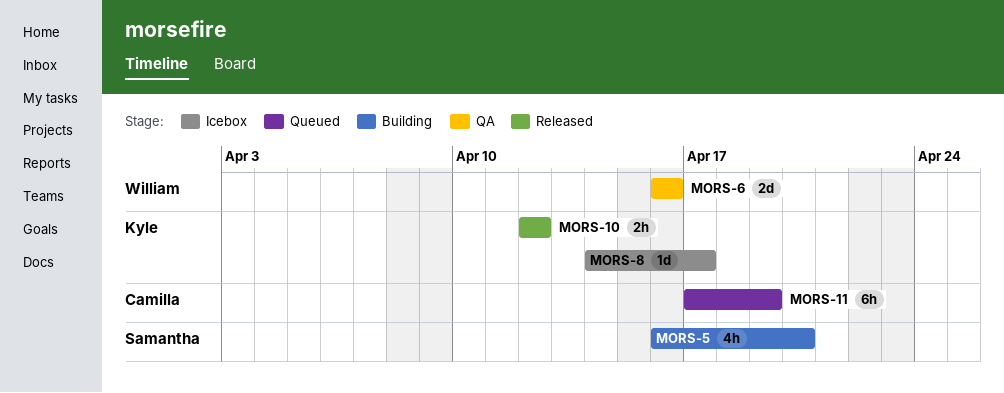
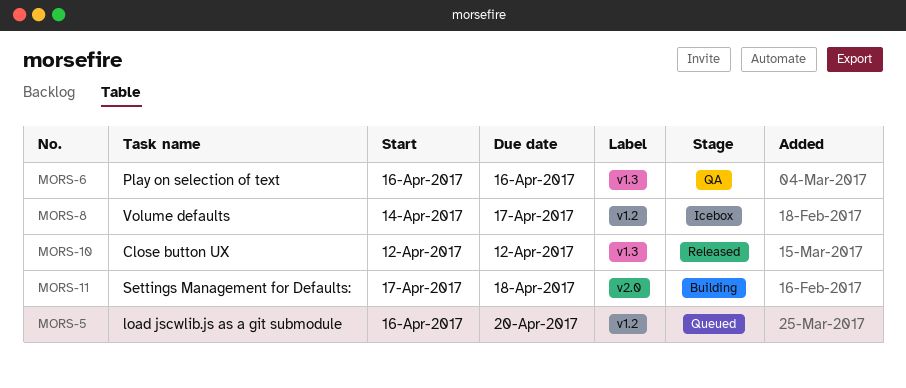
MORS-5, status: Building -> Queued
MORS-11, status: Queued -> Building
MORS-11, due: Apr 19 -> Apr 18

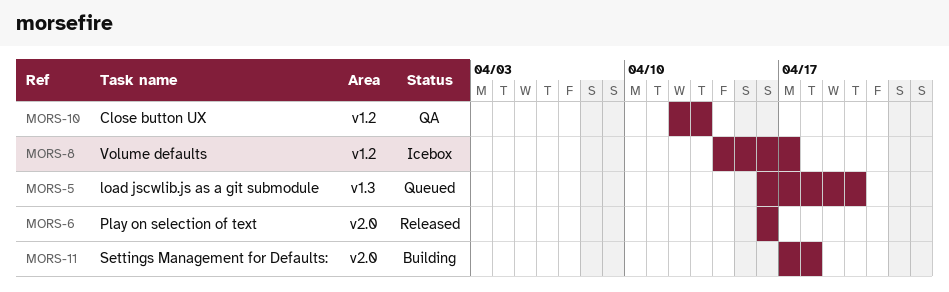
MORS-5, label: v1.2 -> v1.3
MORS-6, status: QA -> Released
MORS-6, label: v1.3 -> v2.0
MORS-10, status: Released -> QA
MORS-10, label: v1.3 -> v1.2
MORS-10, due: Apr 12 -> Apr 13

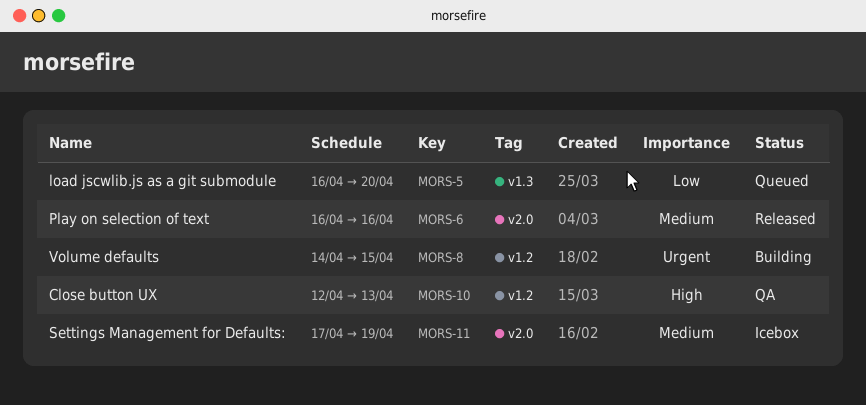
MORS-8, status: Icebox -> Building
MORS-8, due: Apr 17 -> Apr 15
MORS-11, status: Building -> Icebox
MORS-11, due: Apr 18 -> Apr 19

